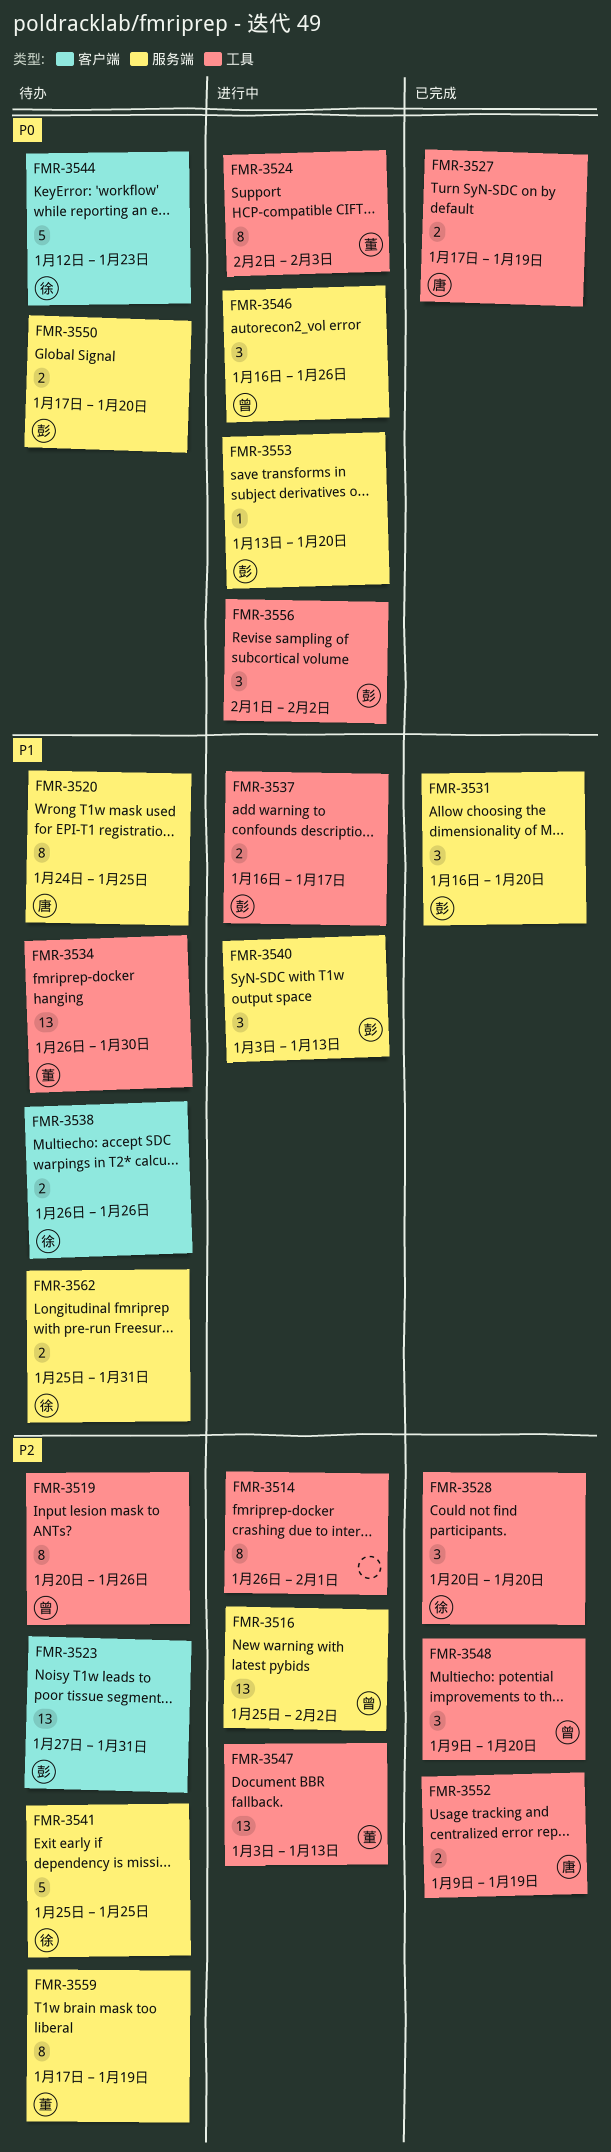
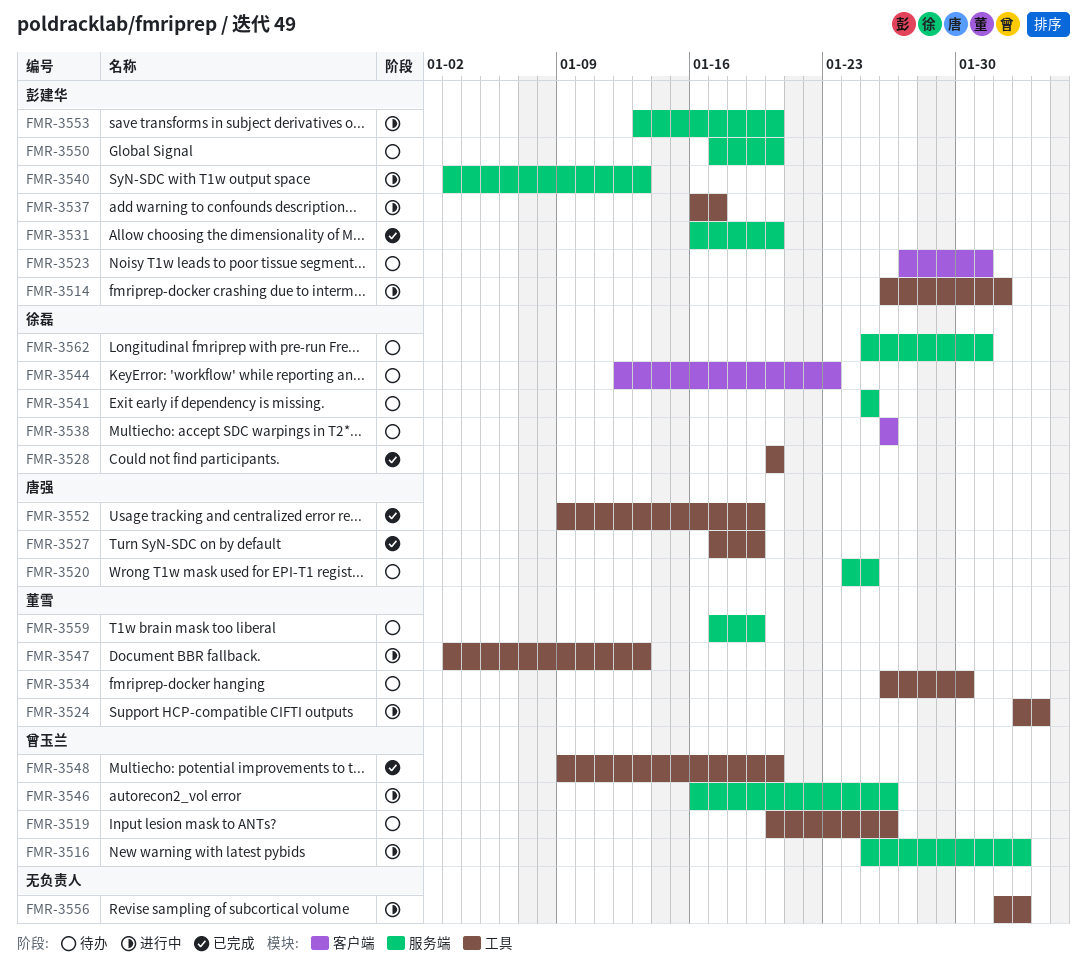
FMR-3514, owner: none -> 彭建华
FMR-3556, owner: 彭建华 -> none

